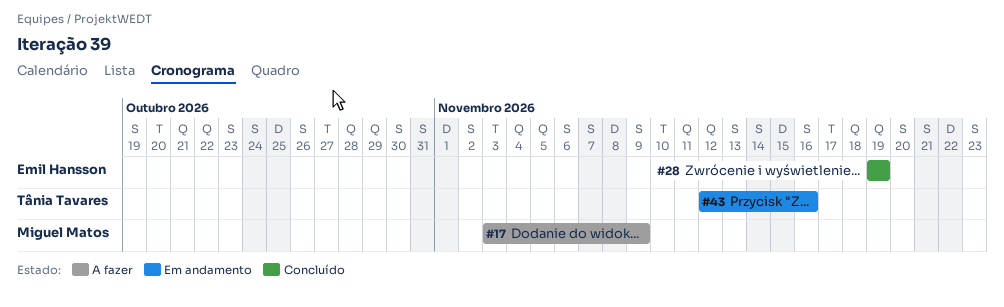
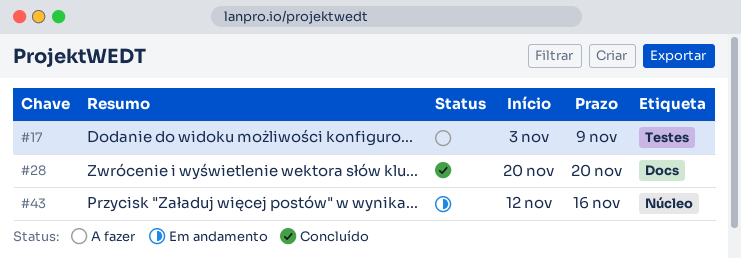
#28, start: Nov 19 -> Nov 20
#28, due: Nov 19 -> Nov 20

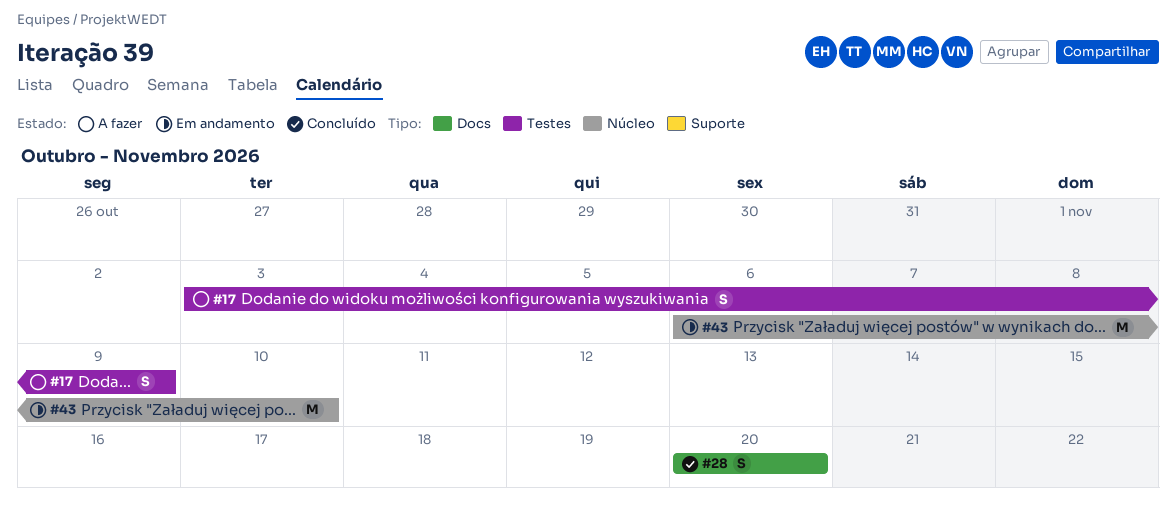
#43, start: Nov 12 -> Nov 6
#43, due: Nov 16 -> Nov 10

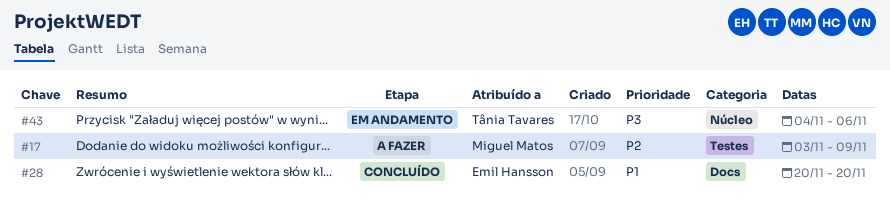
#43, start: Nov 6 -> Nov 4
#43, due: Nov 10 -> Nov 6

